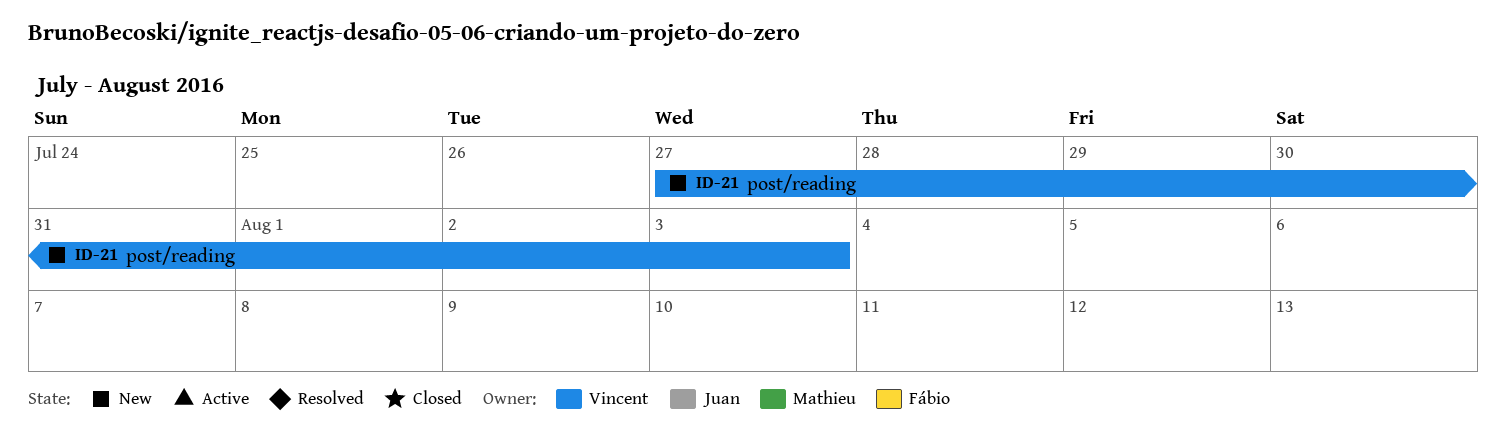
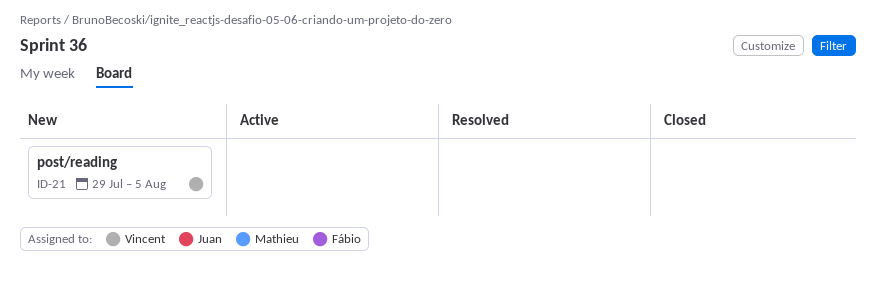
ID-21, start: Jul 27 -> Jul 29
ID-21, due: Aug 3 -> Aug 5

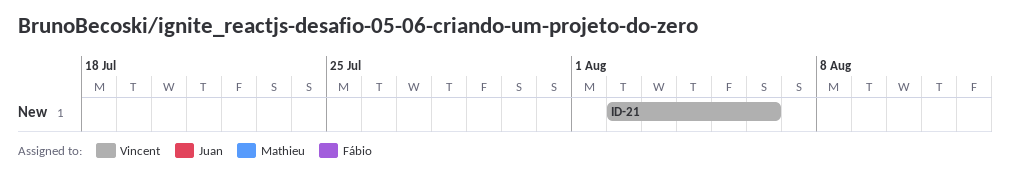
ID-21, start: Jul 29 -> Aug 2
ID-21, due: Aug 5 -> Aug 6

